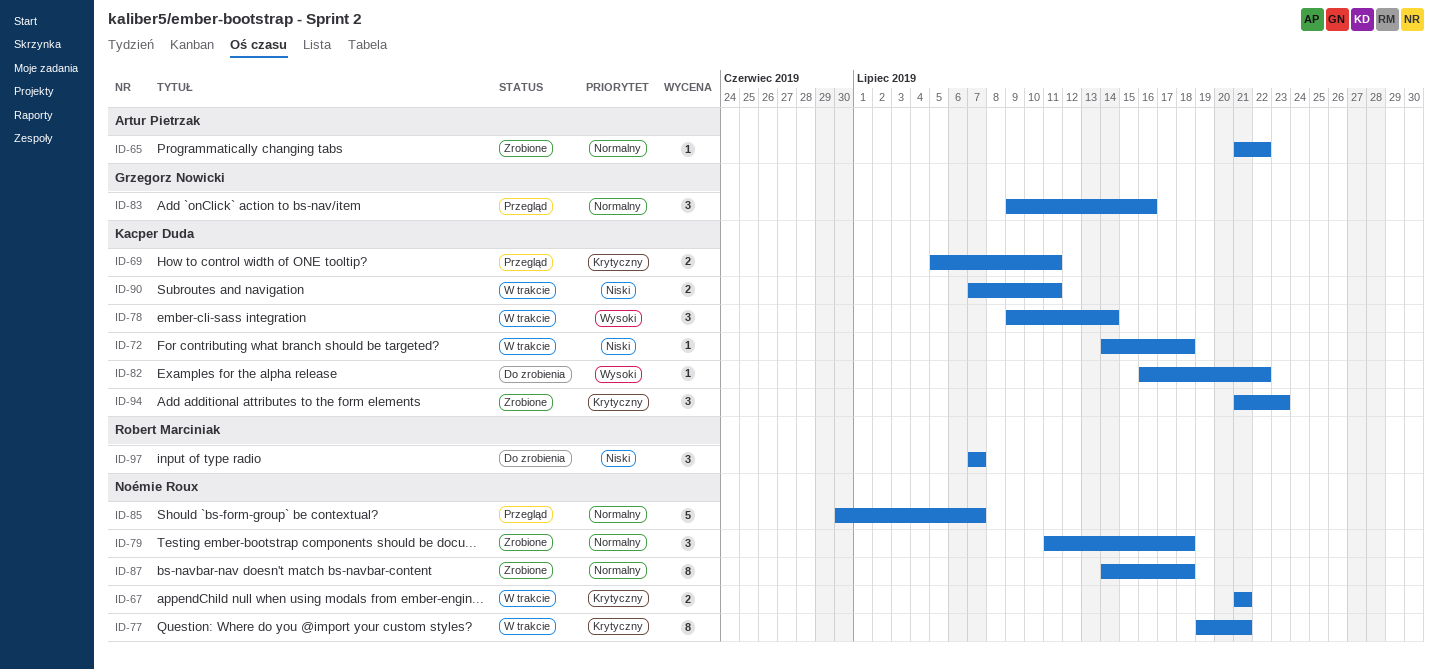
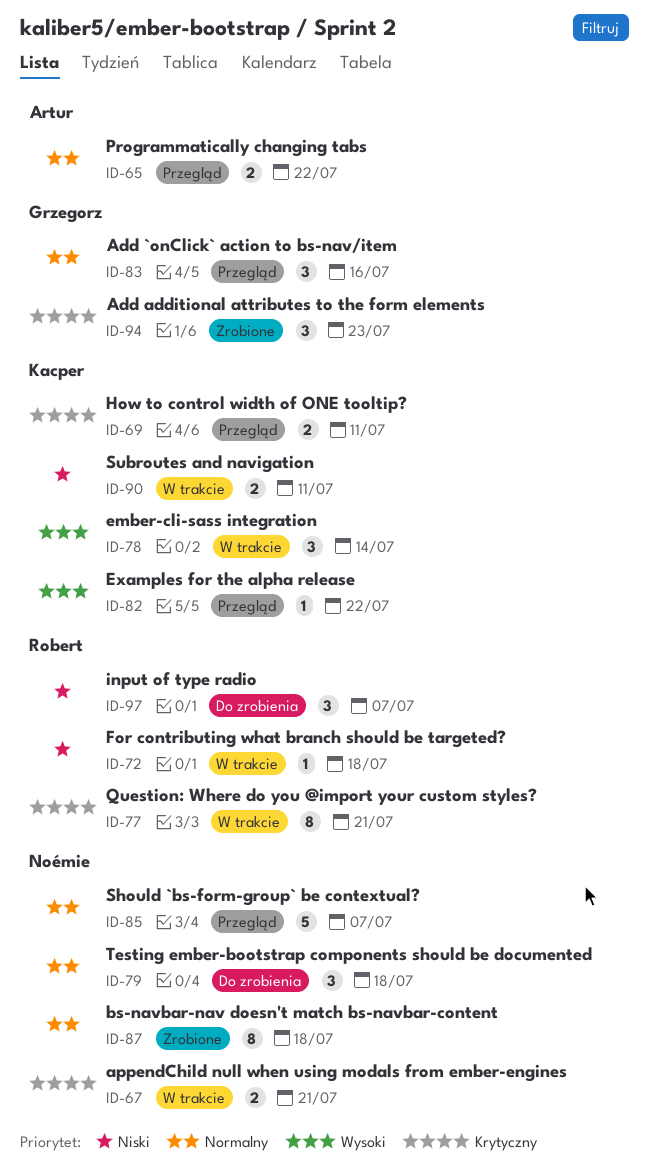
ID-65, status: Zrobione -> Przegląd
ID-65, estimate: 1 -> 2
ID-72, owner: Kacper Duda -> Robert Marciniak
ID-77, owner: Noémie Roux -> Robert Marciniak
ID-79, status: Zrobione -> Do zrobienia
ID-82, status: Do zrobienia -> Przegląd
ID-94, owner: Kacper Duda -> Grzegorz Nowicki

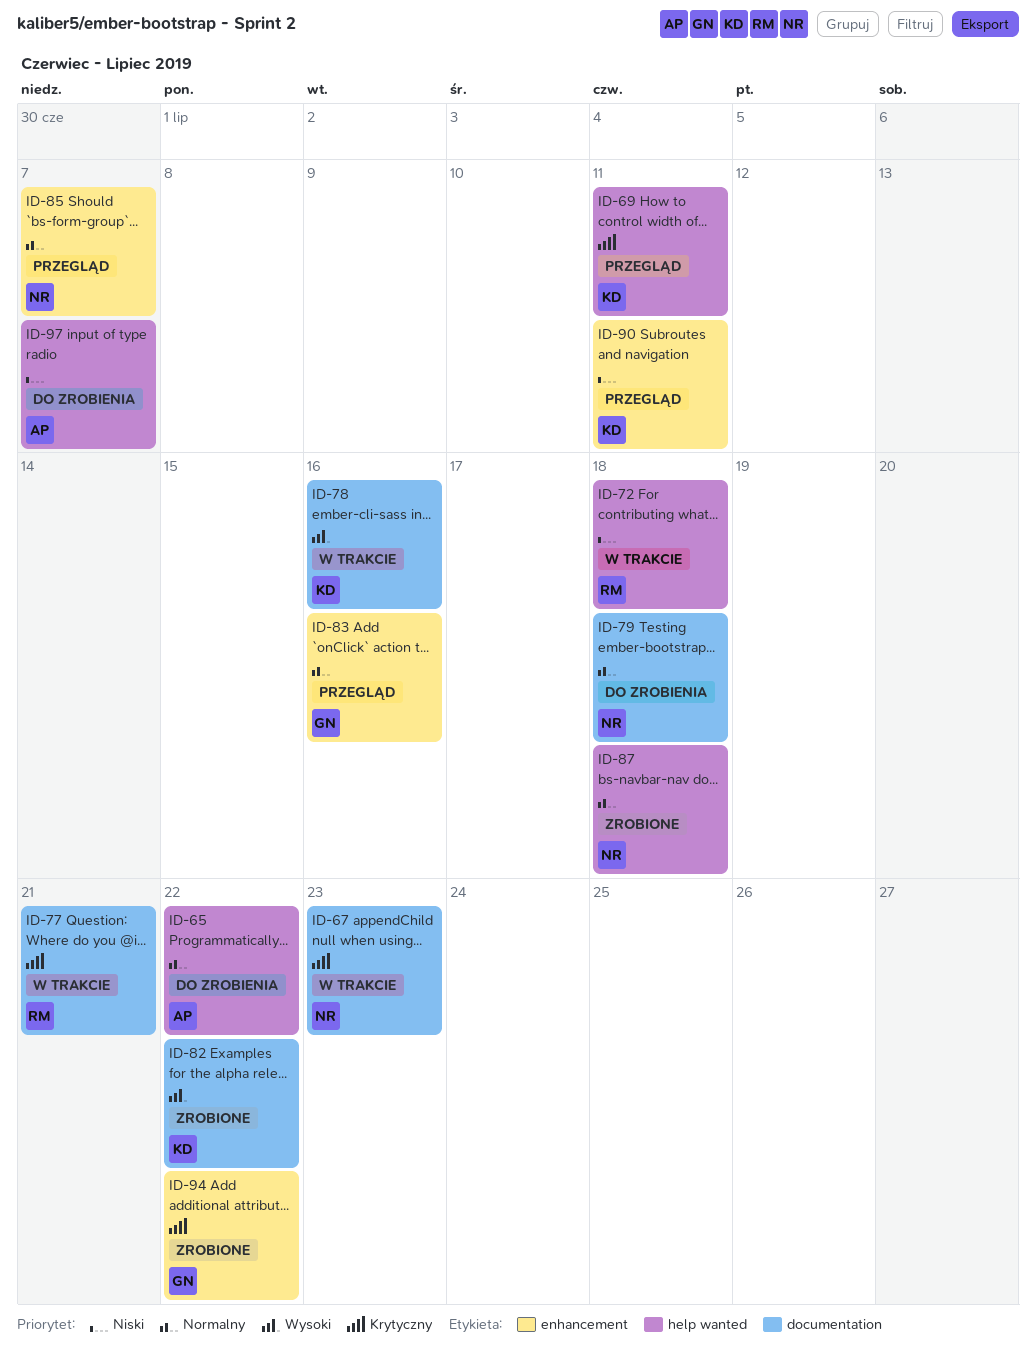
ID-65, status: Przegląd -> Do zrobienia
ID-67, due: Jul 21 -> Jul 23
ID-78, due: Jul 14 -> Jul 16
ID-82, status: Przegląd -> Zrobione
ID-90, status: W trakcie -> Przegląd
ID-94, due: Jul 23 -> Jul 22
ID-97, owner: Robert -> Artur

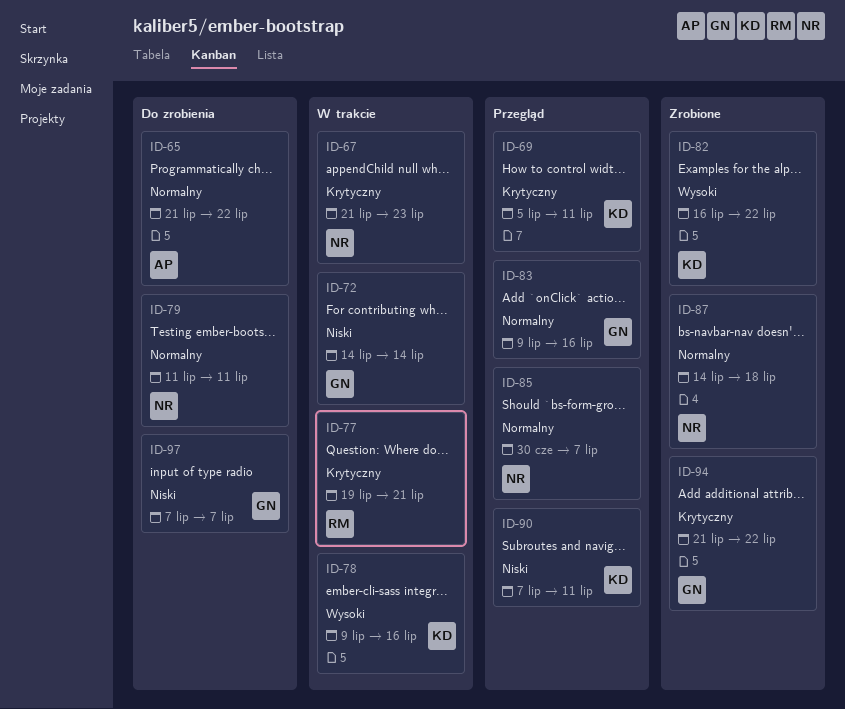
ID-72, owner: RM -> GN
ID-72, due: Jul 18 -> Jul 14
ID-79, due: Jul 18 -> Jul 11
ID-97, owner: AP -> GN

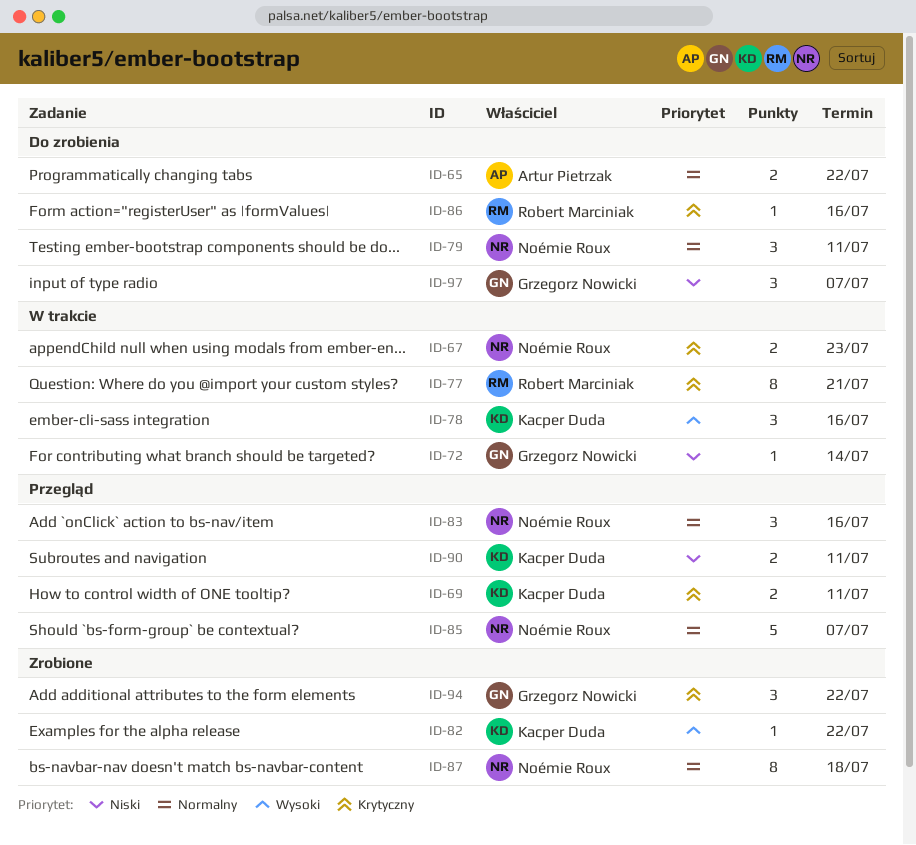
ID-83, owner: Grzegorz Nowicki -> Noémie Roux
ID-86: none -> present

